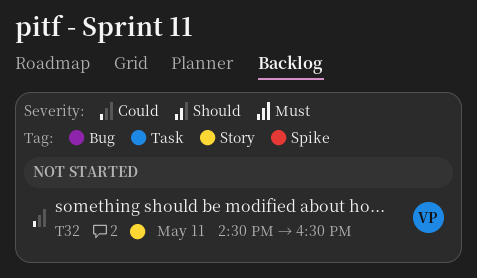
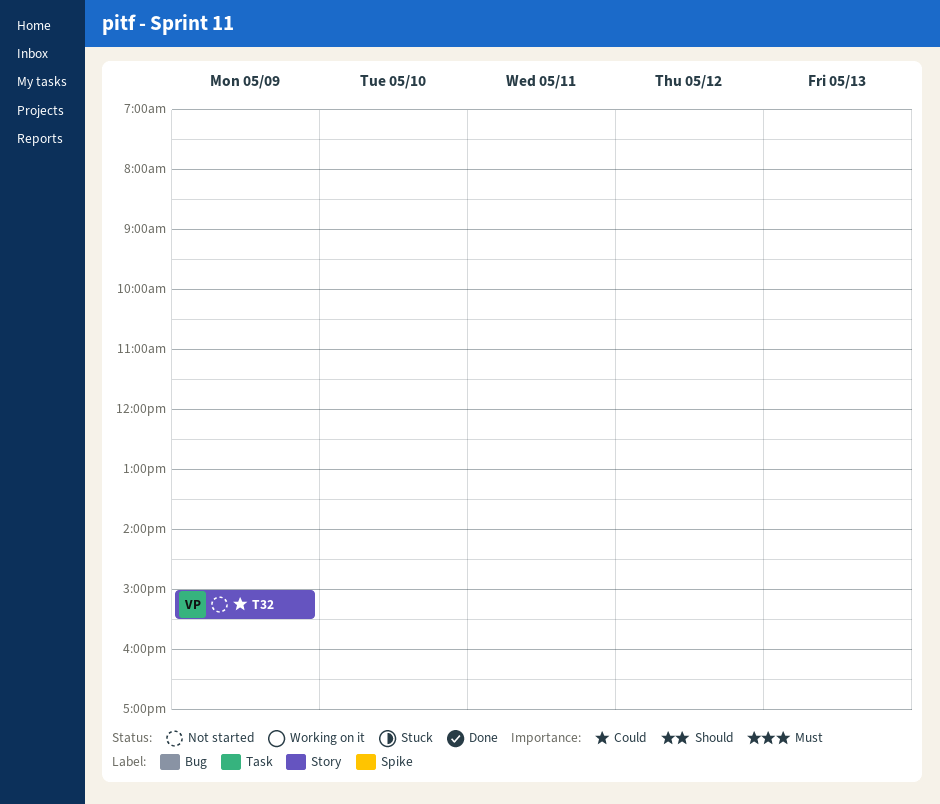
T32, day: May 11 -> May 9
T32, begins: 14:30 -> 15:00
T32, ends: 16:30 -> 15:30

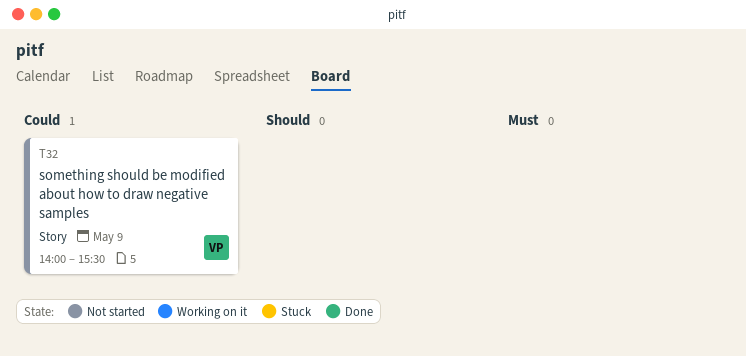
T32, begins: 15:00 -> 14:00

